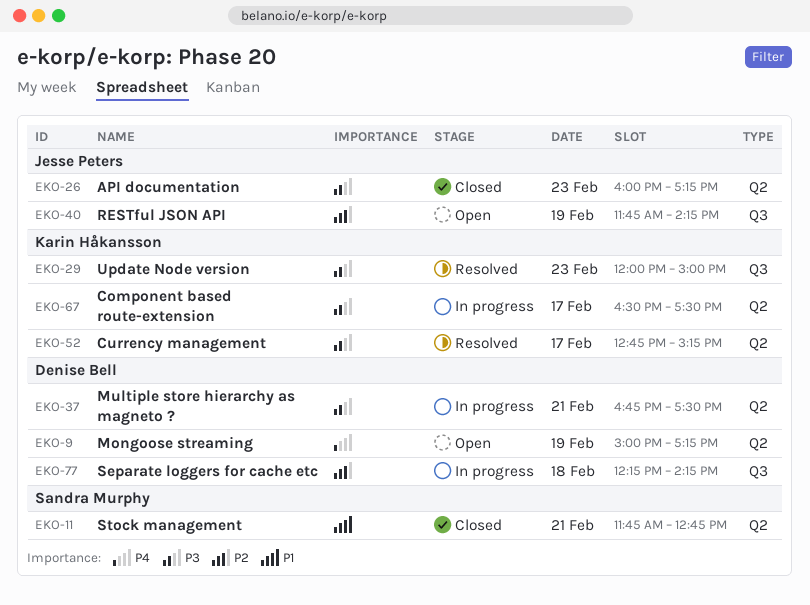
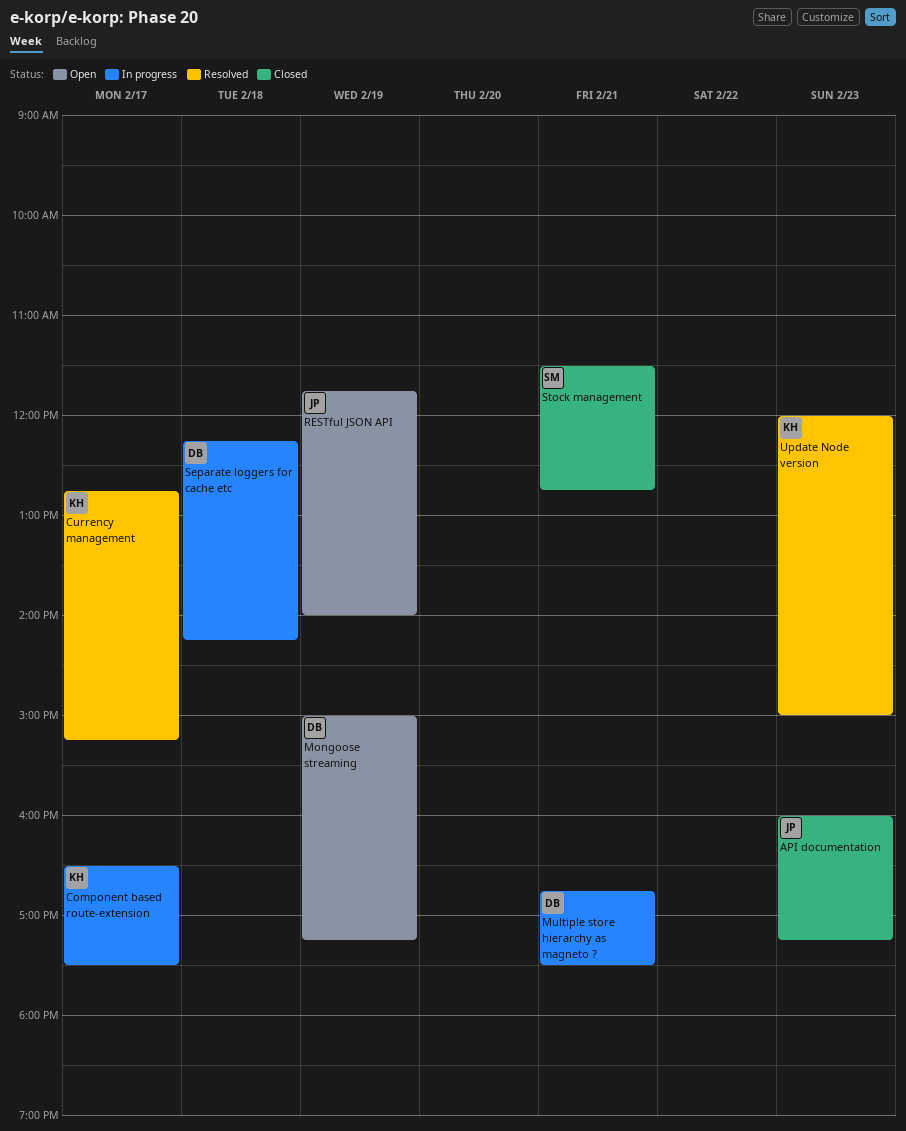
RESTful JSON API, ends: 14:15 -> 14:00
Stock management, begins: 11:45 -> 11:30

